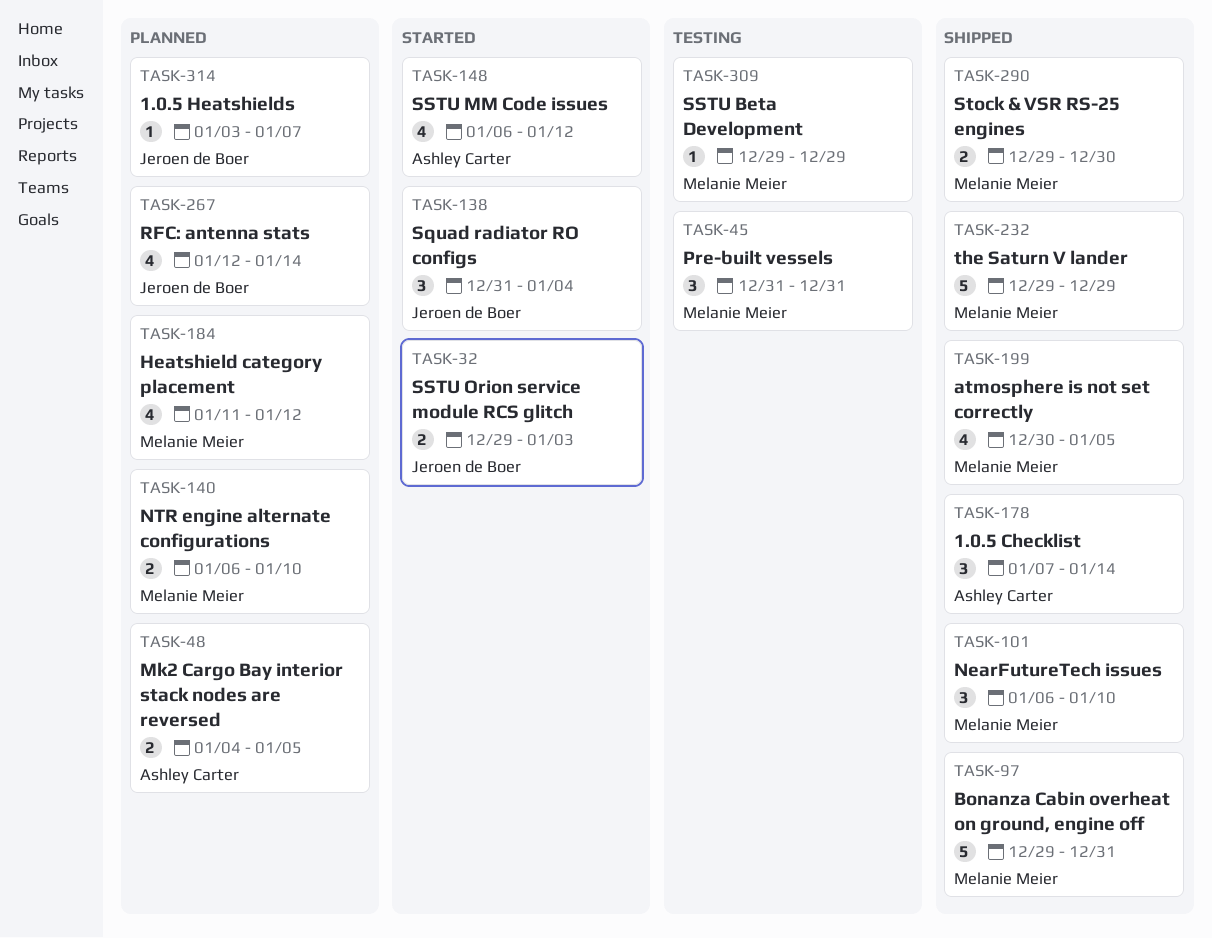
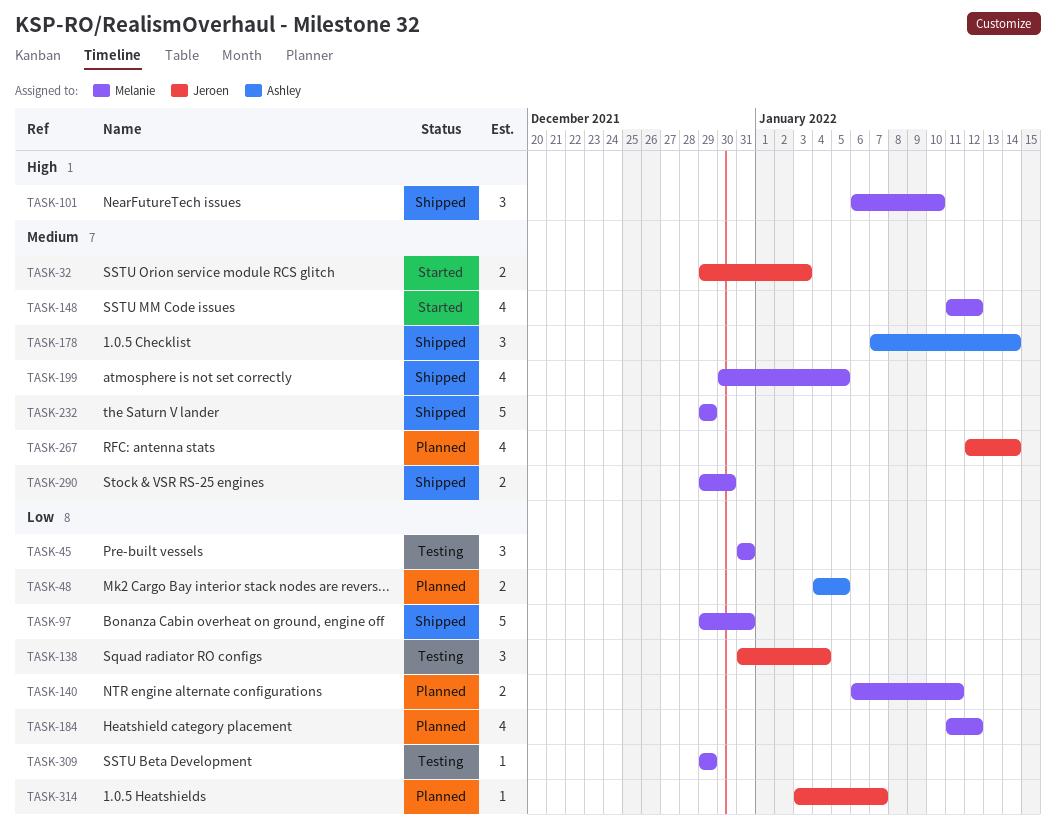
TASK-138, status: Started -> Testing
TASK-140, due: Jan 10 -> Jan 11
TASK-148, owner: Ashley Carter -> Melanie Meier
TASK-148, start: Jan 6 -> Jan 11

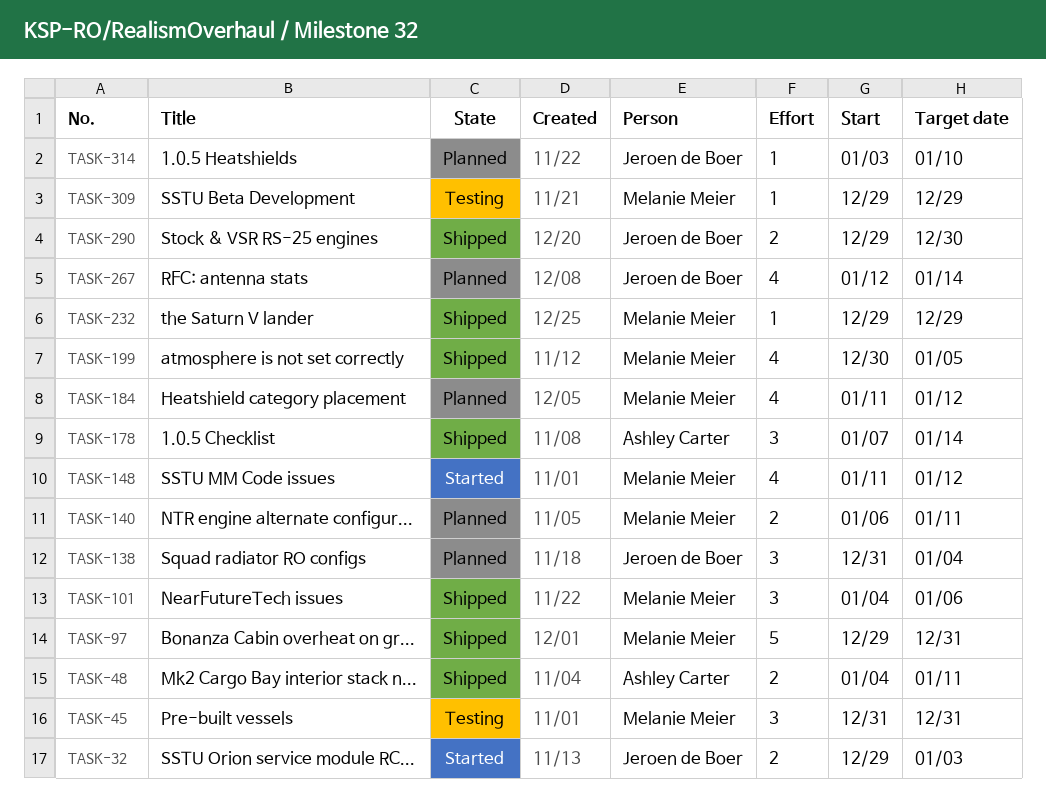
TASK-48, status: Planned -> Shipped
TASK-48, due: Jan 5 -> Jan 11
TASK-101, start: Jan 6 -> Jan 4
TASK-101, due: Jan 10 -> Jan 6
TASK-138, status: Testing -> Planned
TASK-232, estimate: 5 -> 1
TASK-290, owner: Melanie Meier -> Jeroen de Boer
TASK-314, due: Jan 7 -> Jan 10

